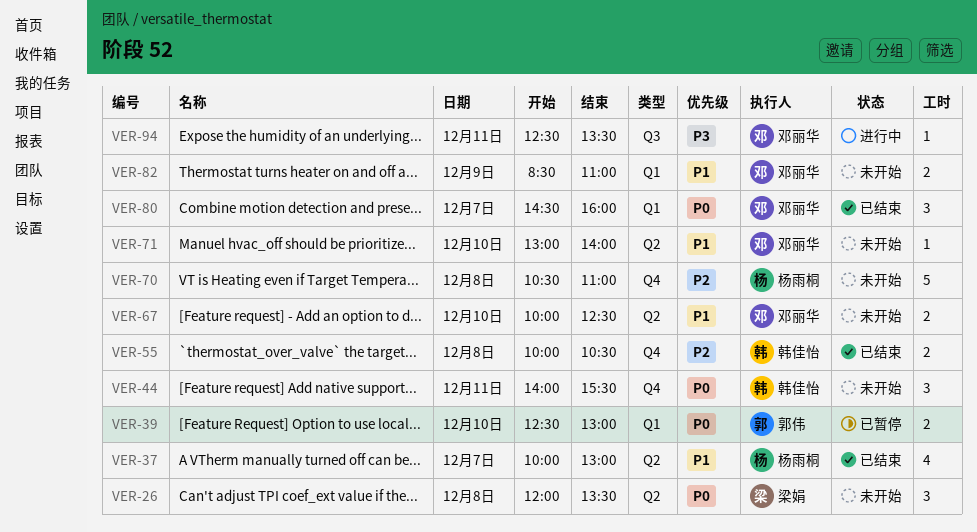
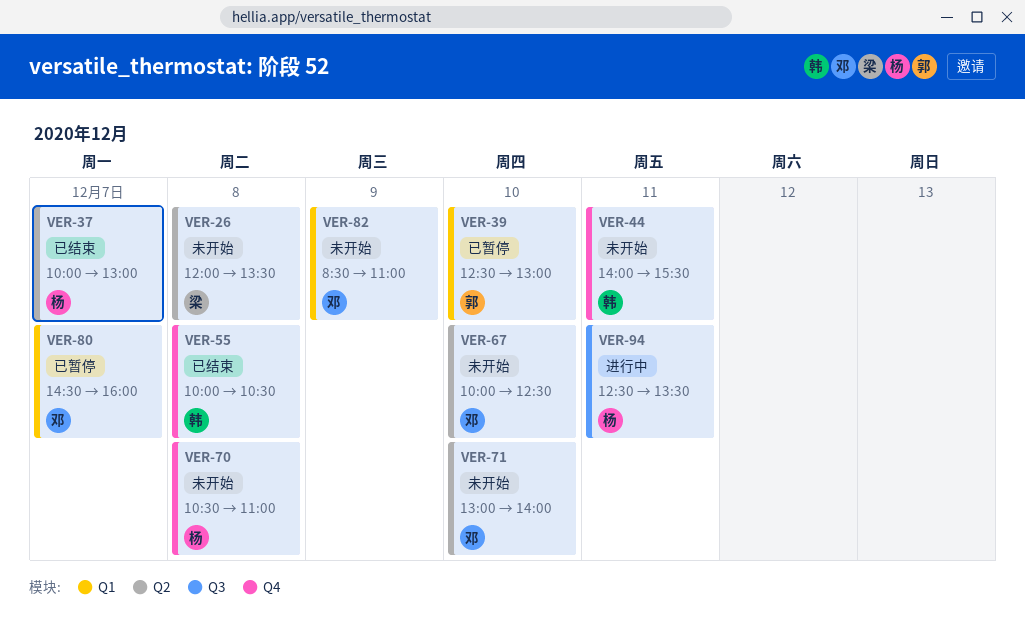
VER-80, status: 已结束 -> 已暂停
VER-94, owner: 邓丽华 -> 杨雨桐

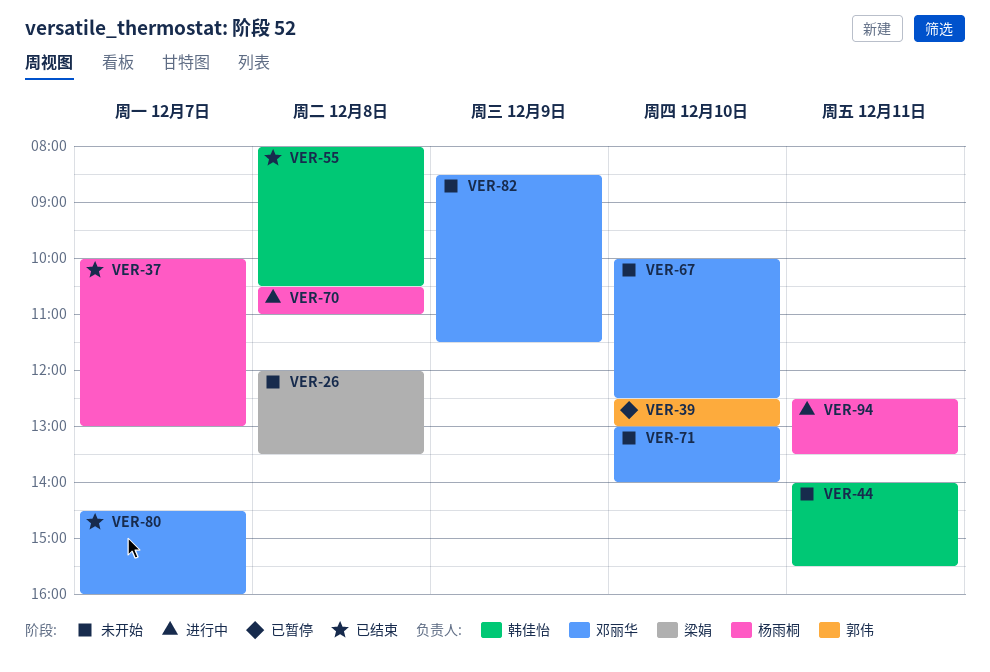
VER-55, begins: 10:00 -> 08:00
VER-70, status: 未开始 -> 进行中
VER-80, status: 已暂停 -> 已结束
VER-82, ends: 11:00 -> 11:30

